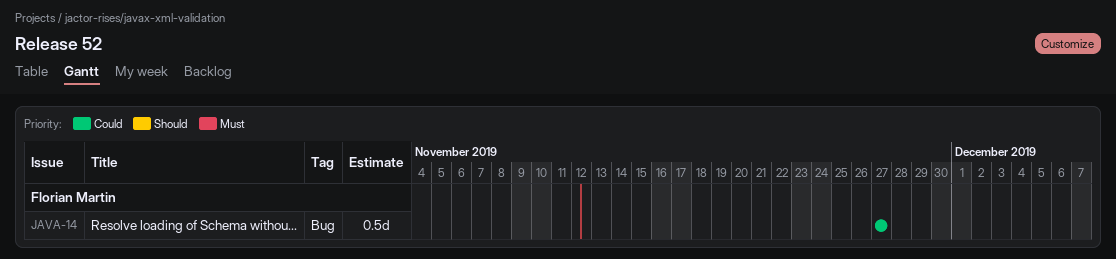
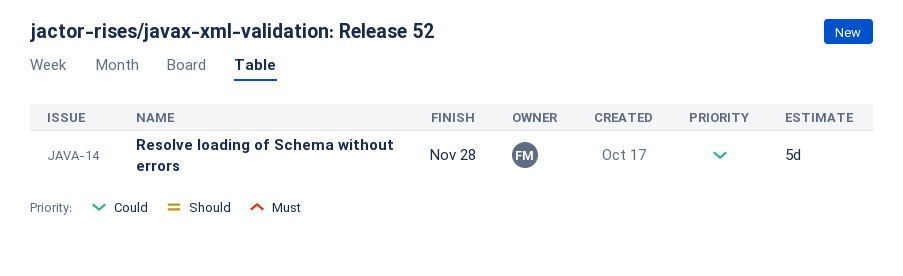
JAVA-14, estimate: 0.5d -> 5d
JAVA-14, due: Nov 27 -> Nov 28

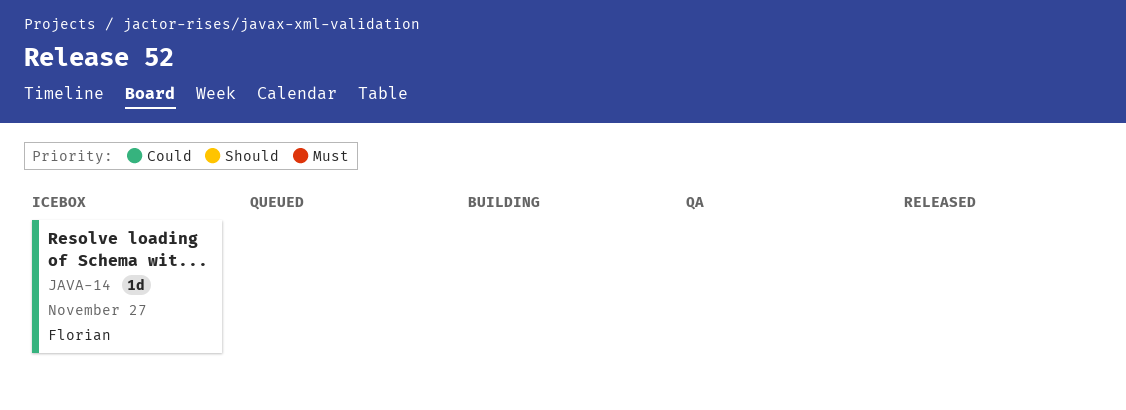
JAVA-14, estimate: 5d -> 1d
JAVA-14, due: Nov 28 -> Nov 27

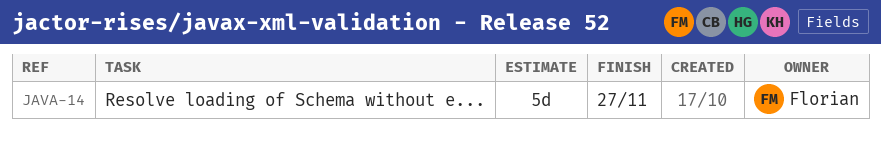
JAVA-14, estimate: 1d -> 5d

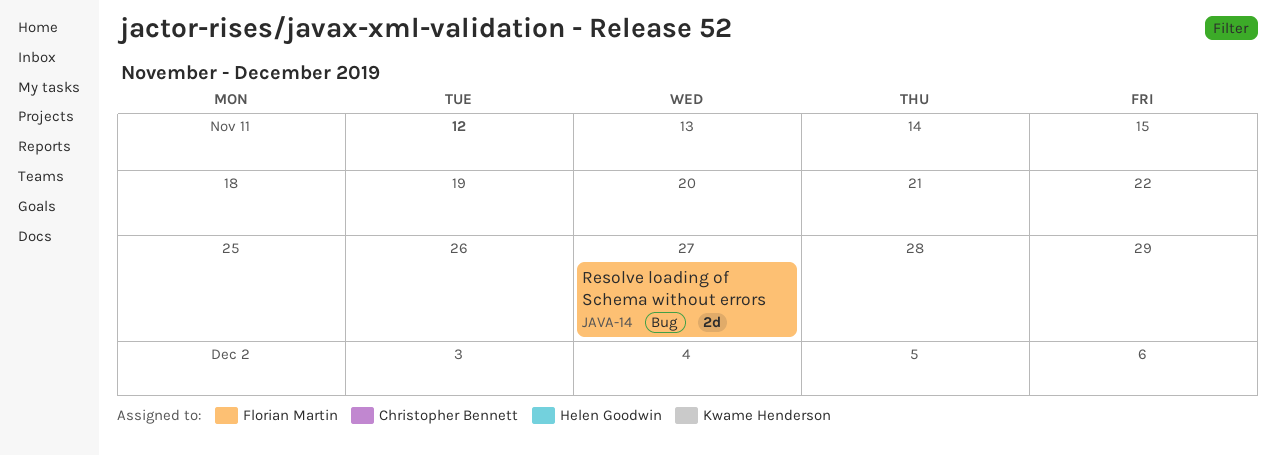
JAVA-14, estimate: 5d -> 2d

